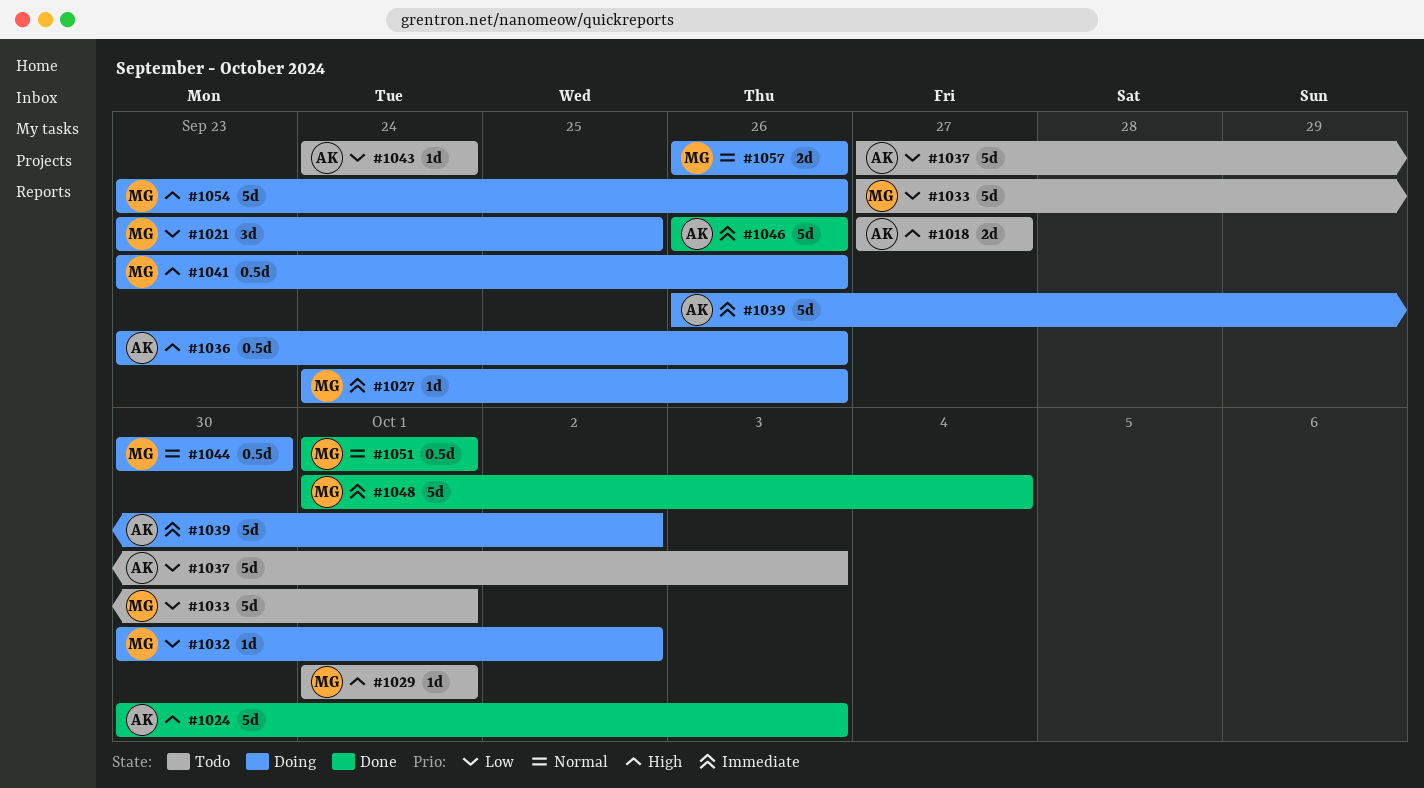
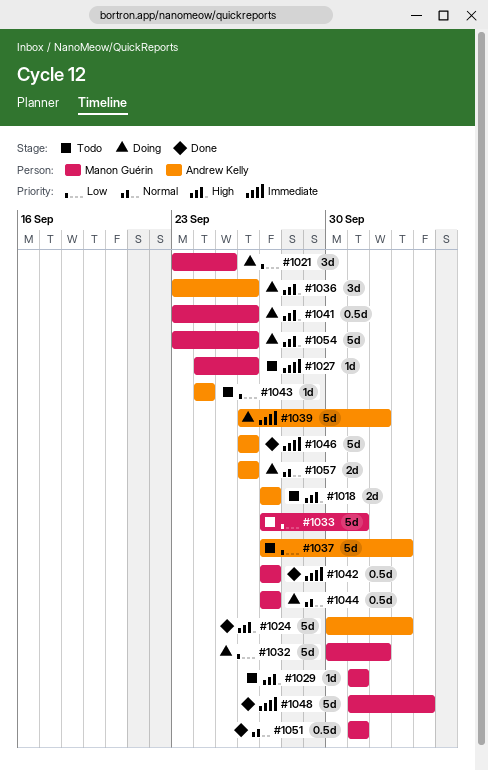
#1027, status: Doing -> Todo
#1032, estimate: 1d -> 5d
#1036, estimate: 0.5d -> 3d
#1042: none -> present
#1044, start: Sep 30 -> Sep 27
#1044, due: Sep 30 -> Sep 27
#1057, owner: Manon Guérin -> Andrew Kelly

